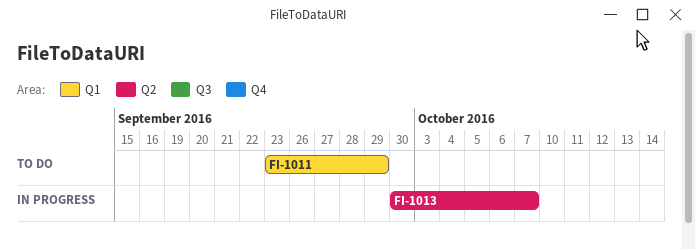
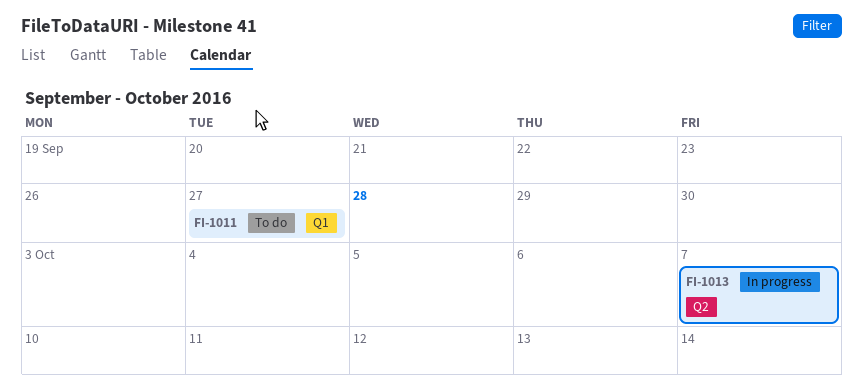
FI-1011, due: Sep 29 -> Sep 27

